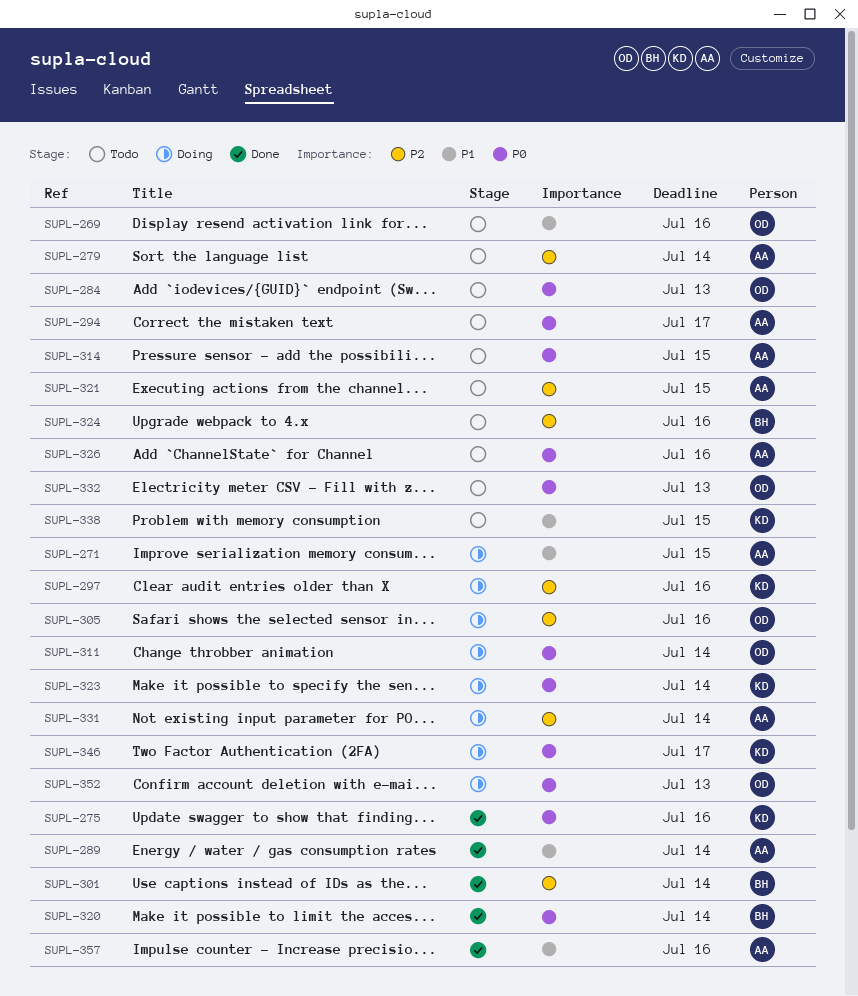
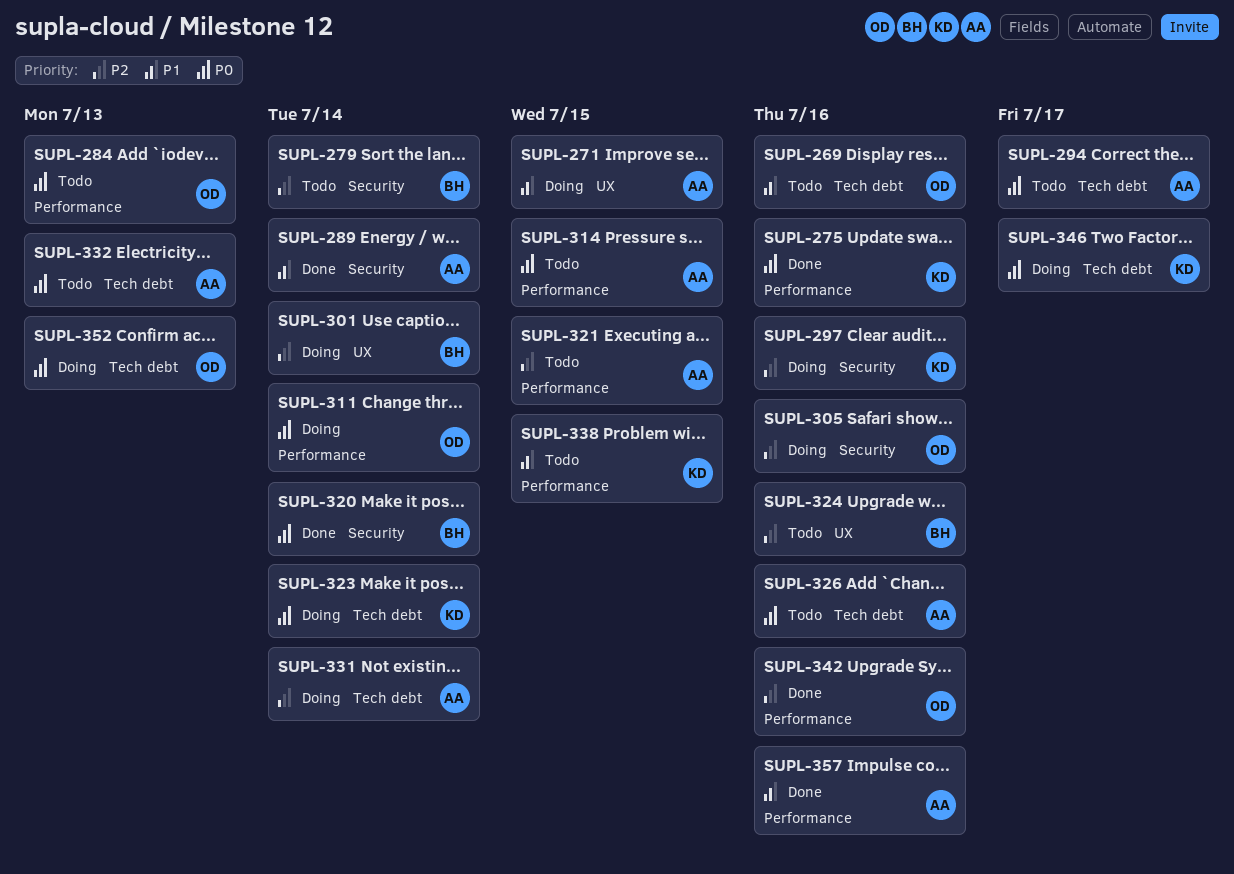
SUPL-279, owner: AA -> BH
SUPL-301, status: Done -> Doing
SUPL-332, owner: OD -> AA
SUPL-342: none -> present

